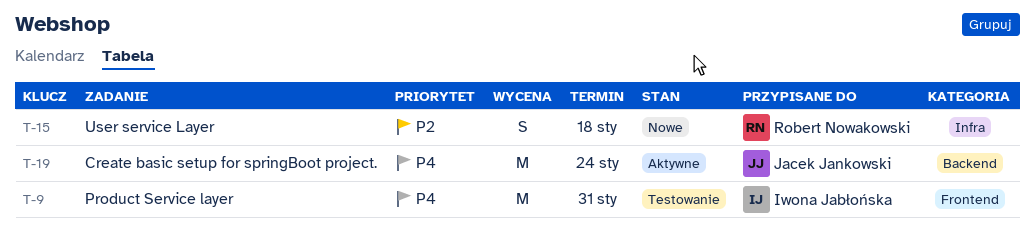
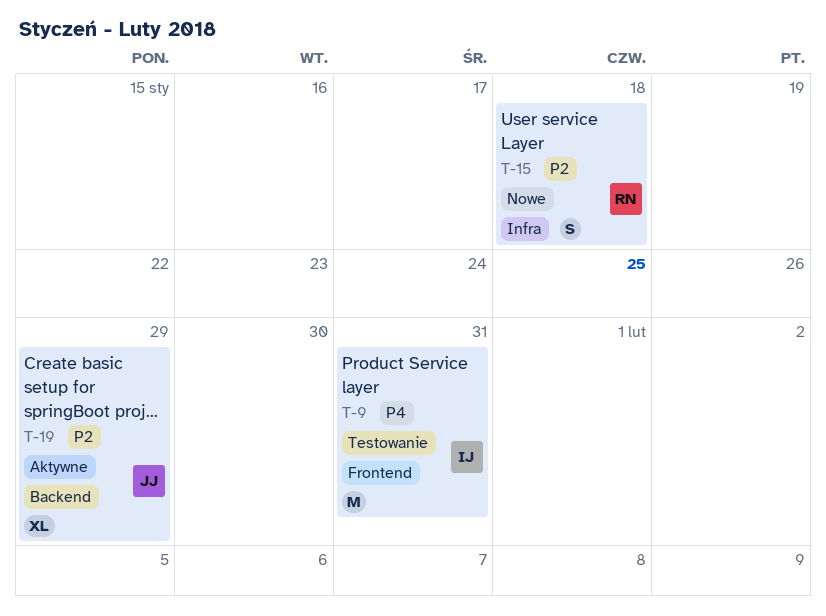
T-19, priority: P4 -> P2
T-19, estimate: M -> XL
T-19, due: Jan 24 -> Jan 29

